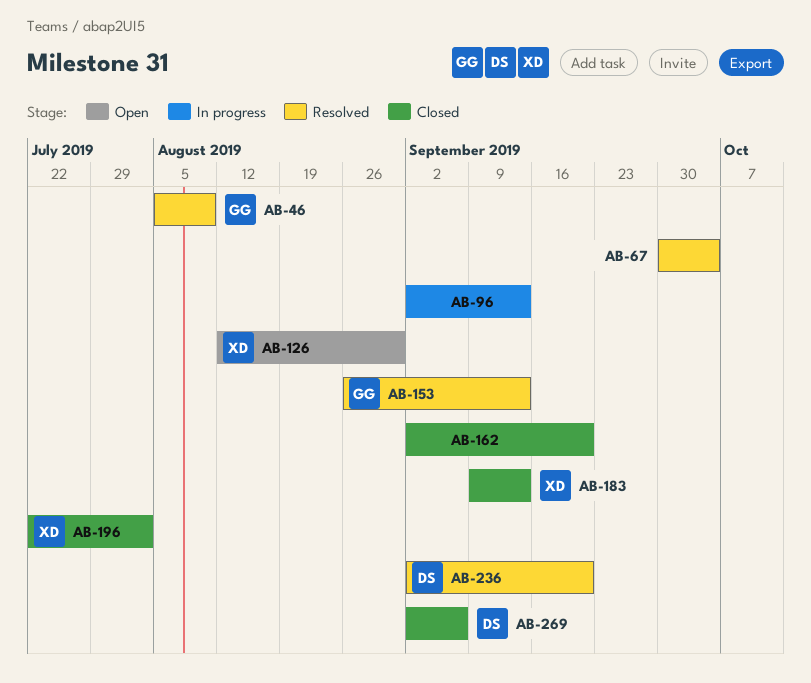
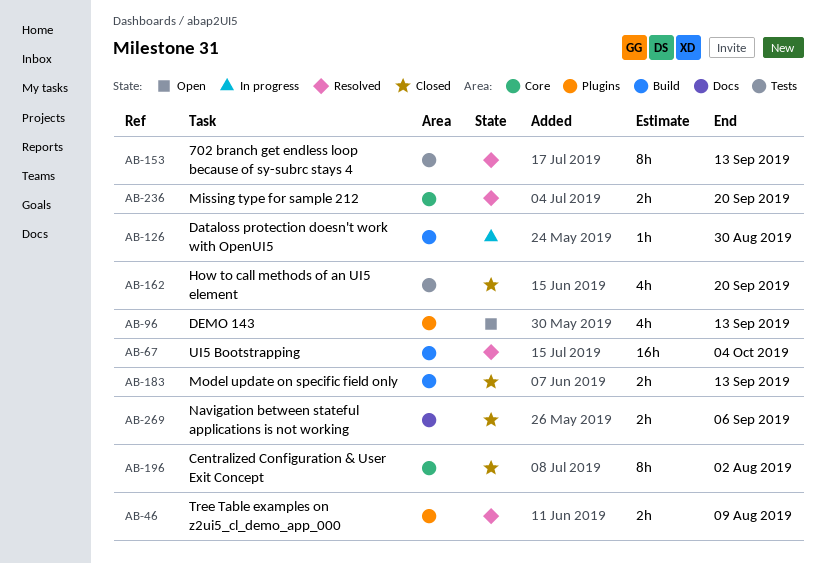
AB-96, status: In progress -> Open
AB-126, status: Open -> In progress

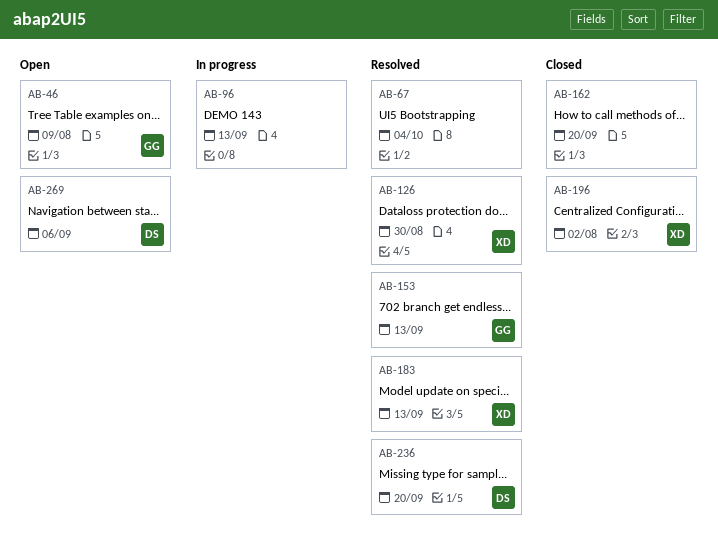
AB-46, status: Resolved -> Open
AB-96, status: Open -> In progress
AB-126, status: In progress -> Resolved
AB-183, status: Closed -> Resolved
AB-269, status: Closed -> Open

